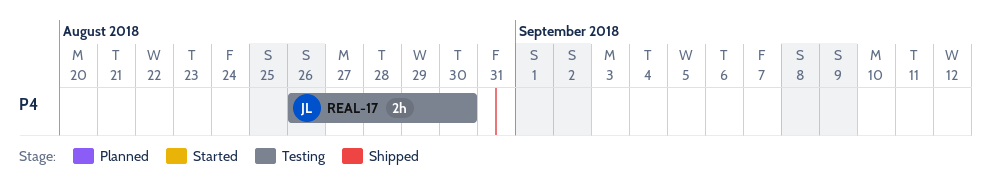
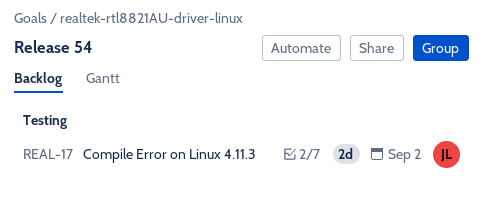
REAL-17, estimate: 2h -> 2d
REAL-17, due: Aug 30 -> Sep 2

